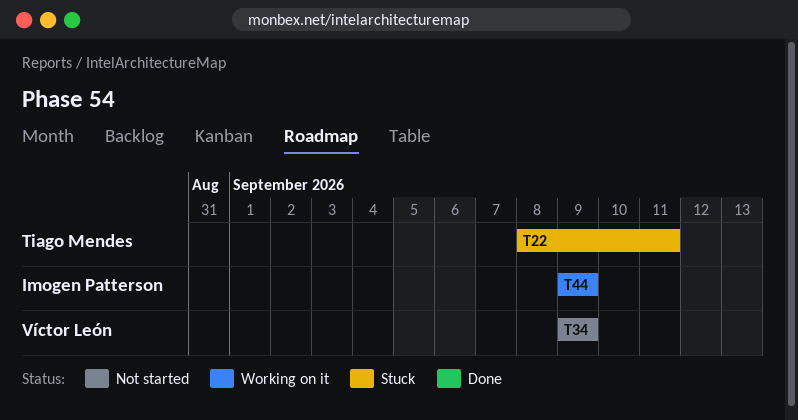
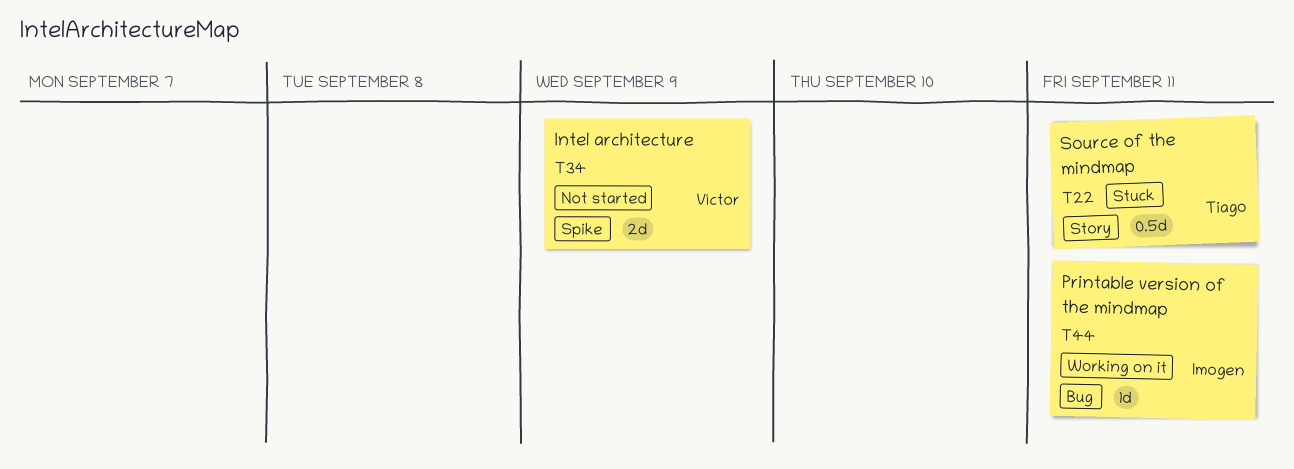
T44, due: Sep 9 -> Sep 11

